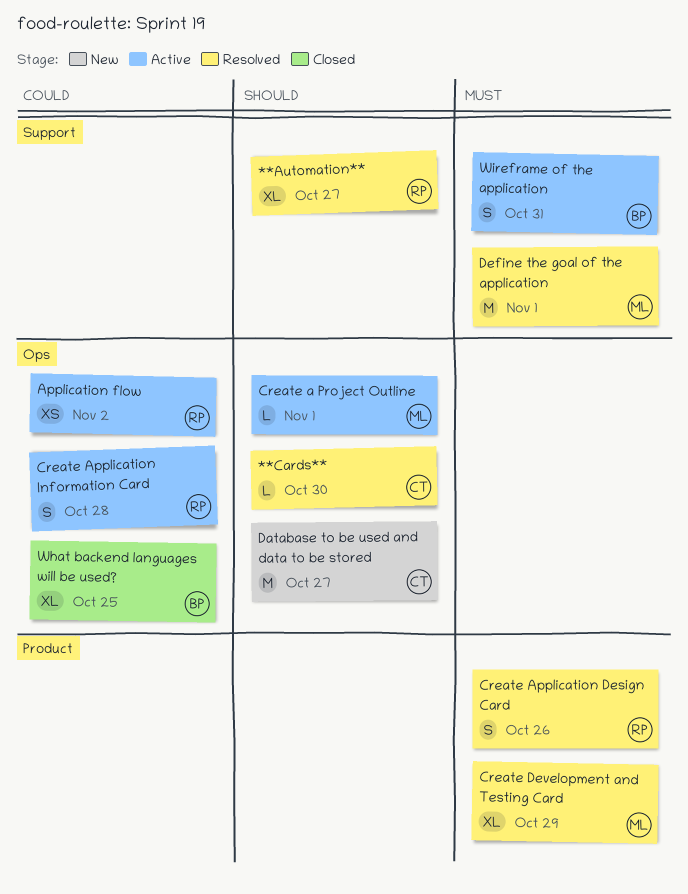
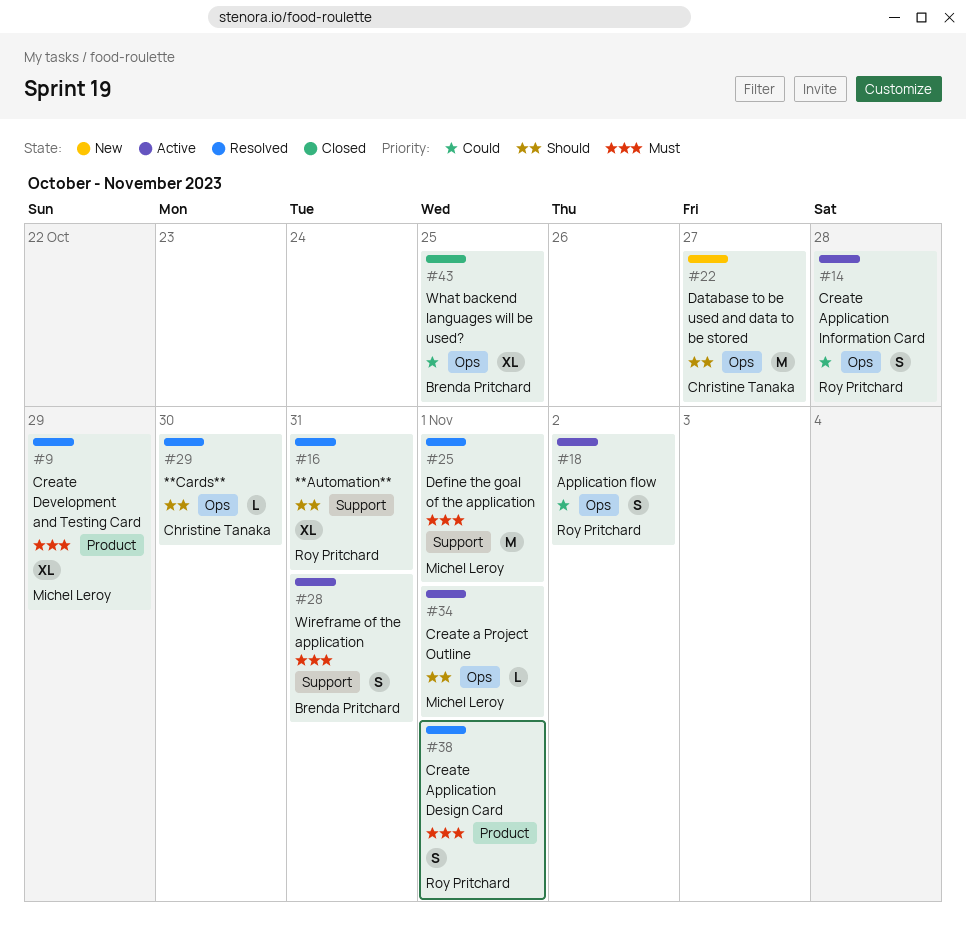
**Automation**, due: Oct 27 -> Oct 31
Application flow, estimate: XS -> S
Create Application Design Card, due: Oct 26 -> Nov 1

